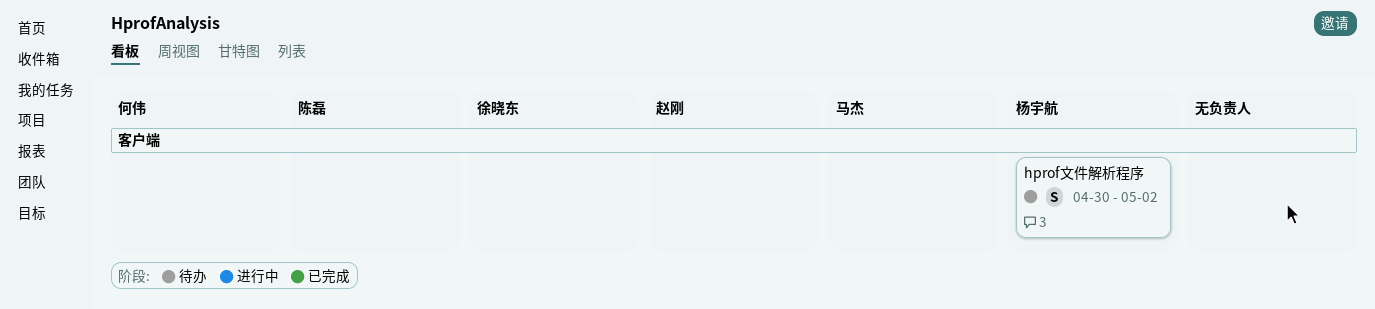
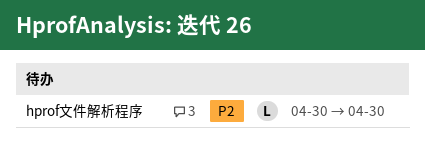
hprof文件解析程序, estimate: S -> L
hprof文件解析程序, due: May 2 -> Apr 30

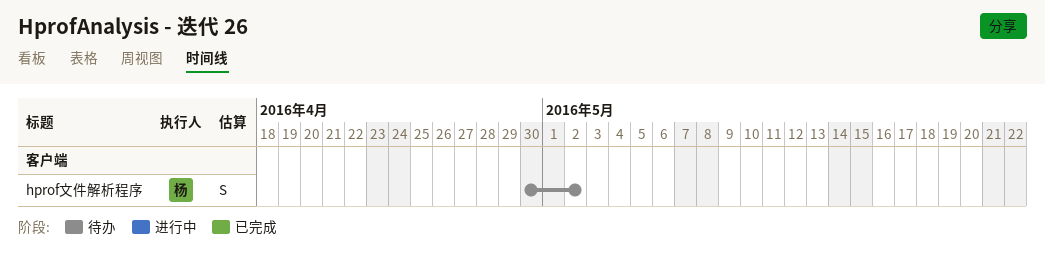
hprof文件解析程序, estimate: L -> S
hprof文件解析程序, due: Apr 30 -> May 2

